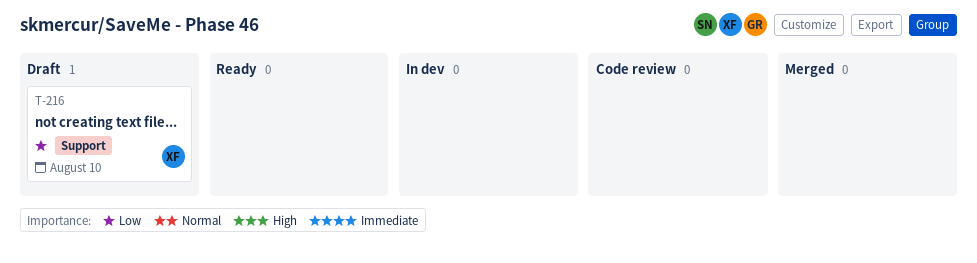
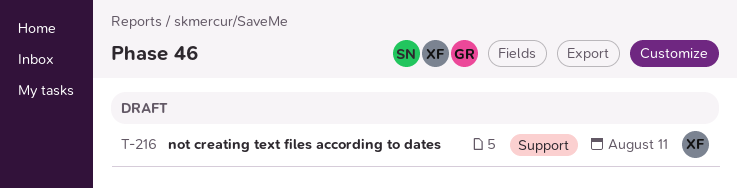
T-216, due: Aug 10 -> Aug 11

